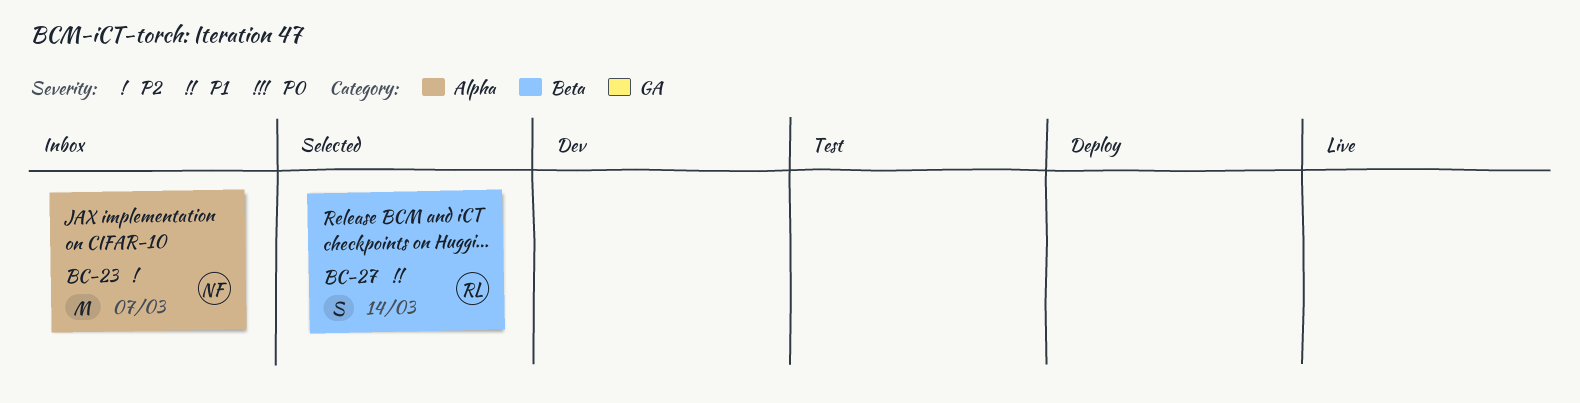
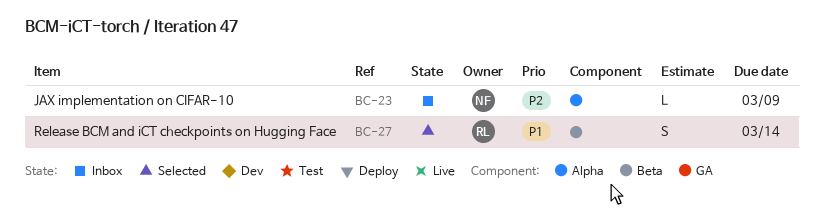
BC-23, estimate: M -> L
BC-23, due: Mar 7 -> Mar 9

